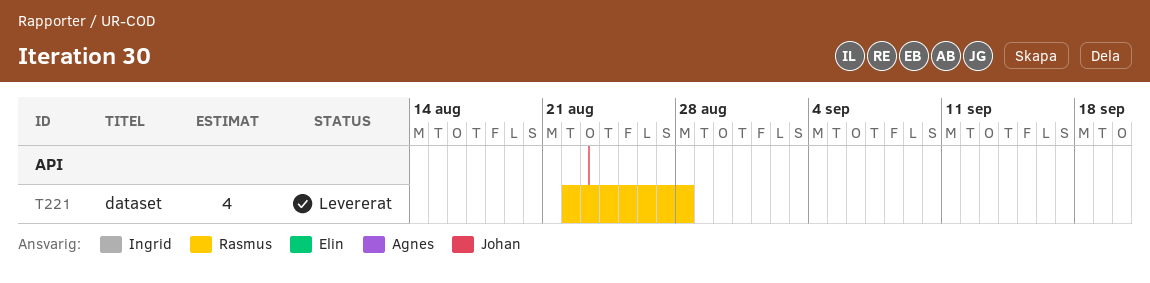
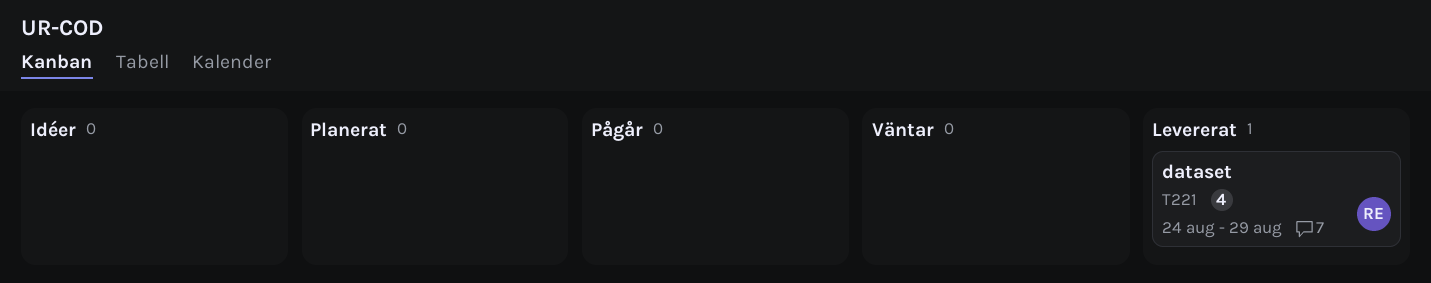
T221, start: Aug 22 -> Aug 24
T221, due: Aug 28 -> Aug 29

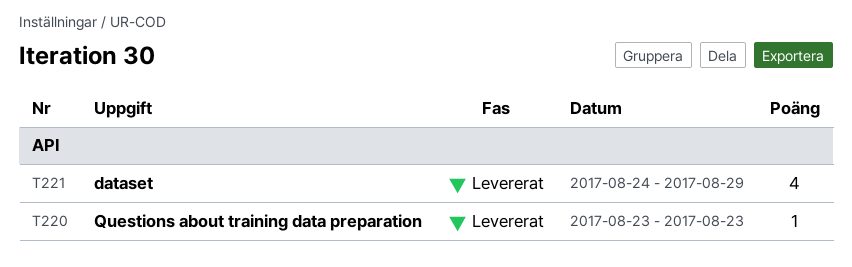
T220: none -> present

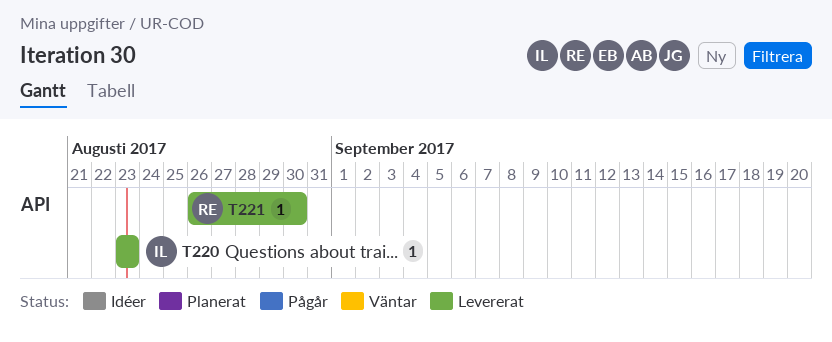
T221, estimate: 4 -> 1
T221, start: Aug 24 -> Aug 26
T221, due: Aug 29 -> Aug 30

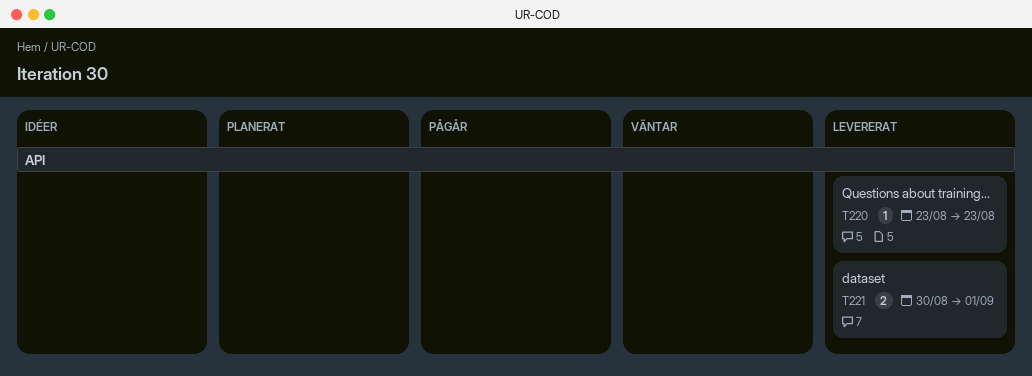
T221, estimate: 1 -> 2
T221, start: Aug 26 -> Aug 30
T221, due: Aug 30 -> Sep 1

